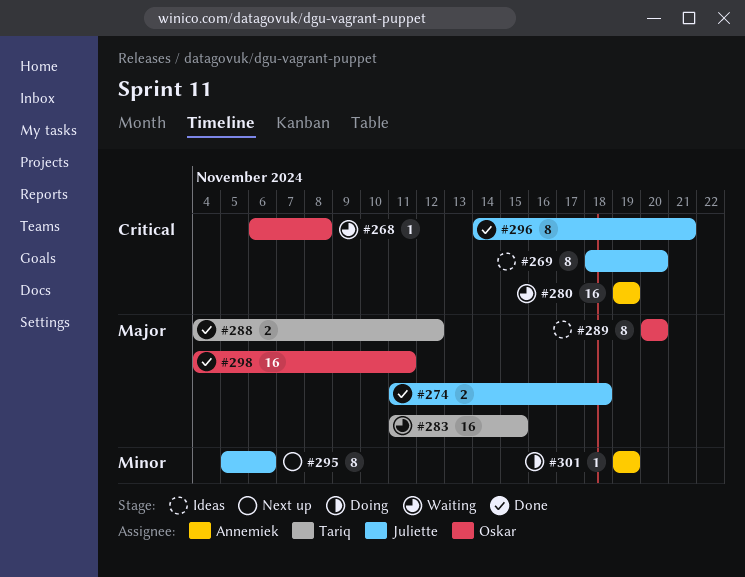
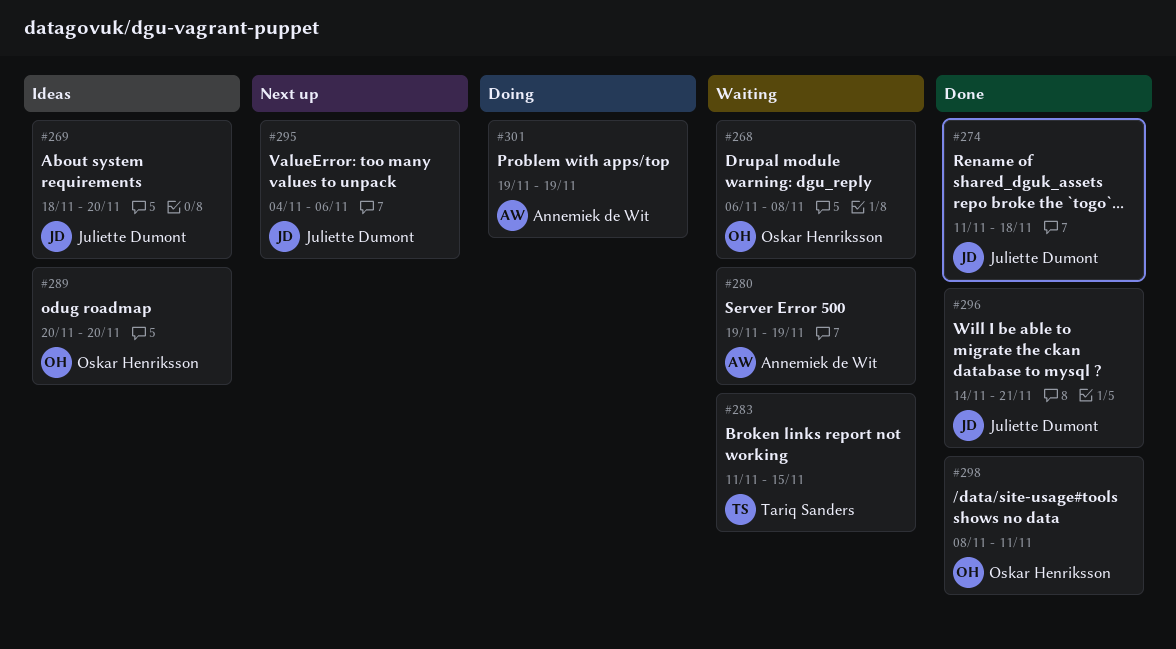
#288: present -> none
#295, start: Nov 5 -> Nov 4
#298, start: Nov 4 -> Nov 8

